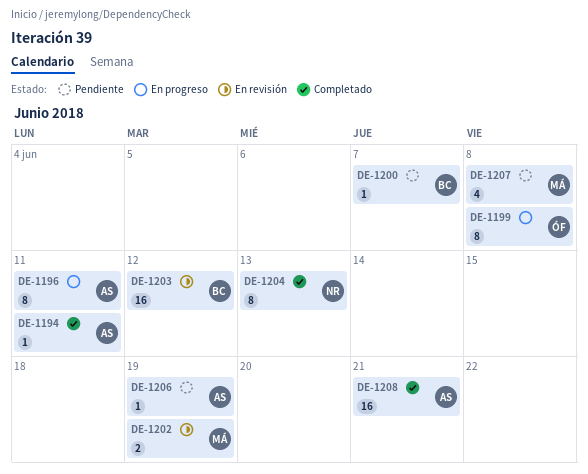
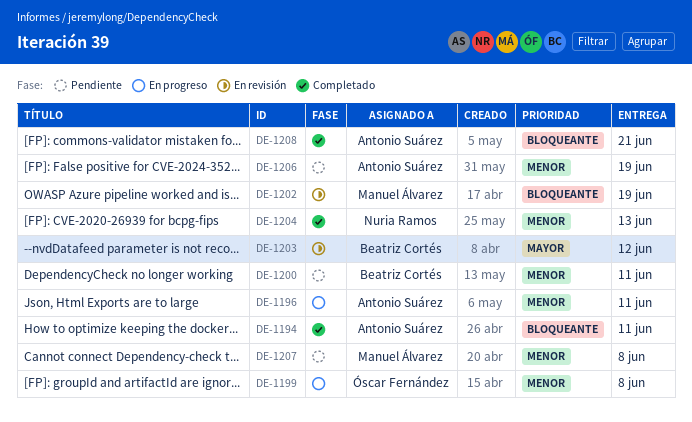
DE-1200, due: Jun 7 -> Jun 11

